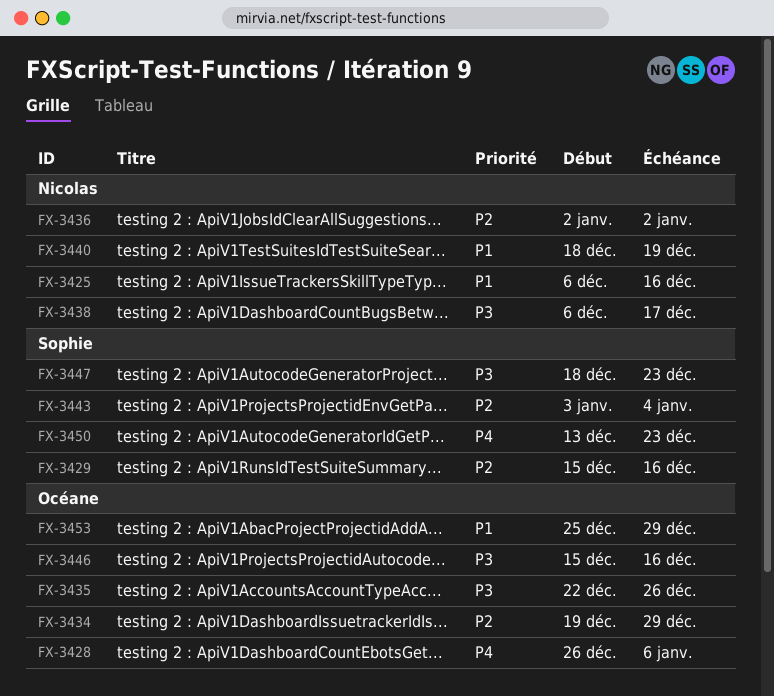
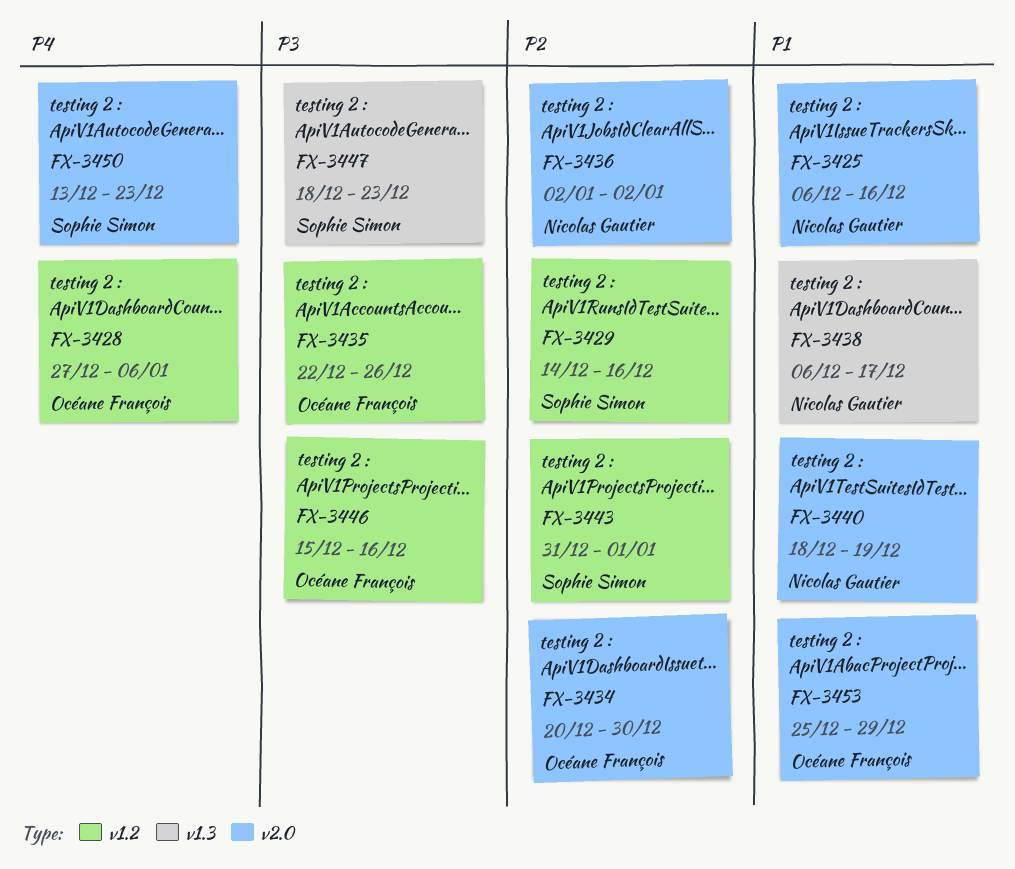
FX-3428, start: Dec 26 -> Dec 27
FX-3429, start: Dec 15 -> Dec 14
FX-3434, start: Dec 19 -> Dec 20
FX-3434, due: Dec 29 -> Dec 30
FX-3438, priority: P3 -> P1
FX-3443, start: Jan 3 -> Dec 31
FX-3443, due: Jan 4 -> Jan 1

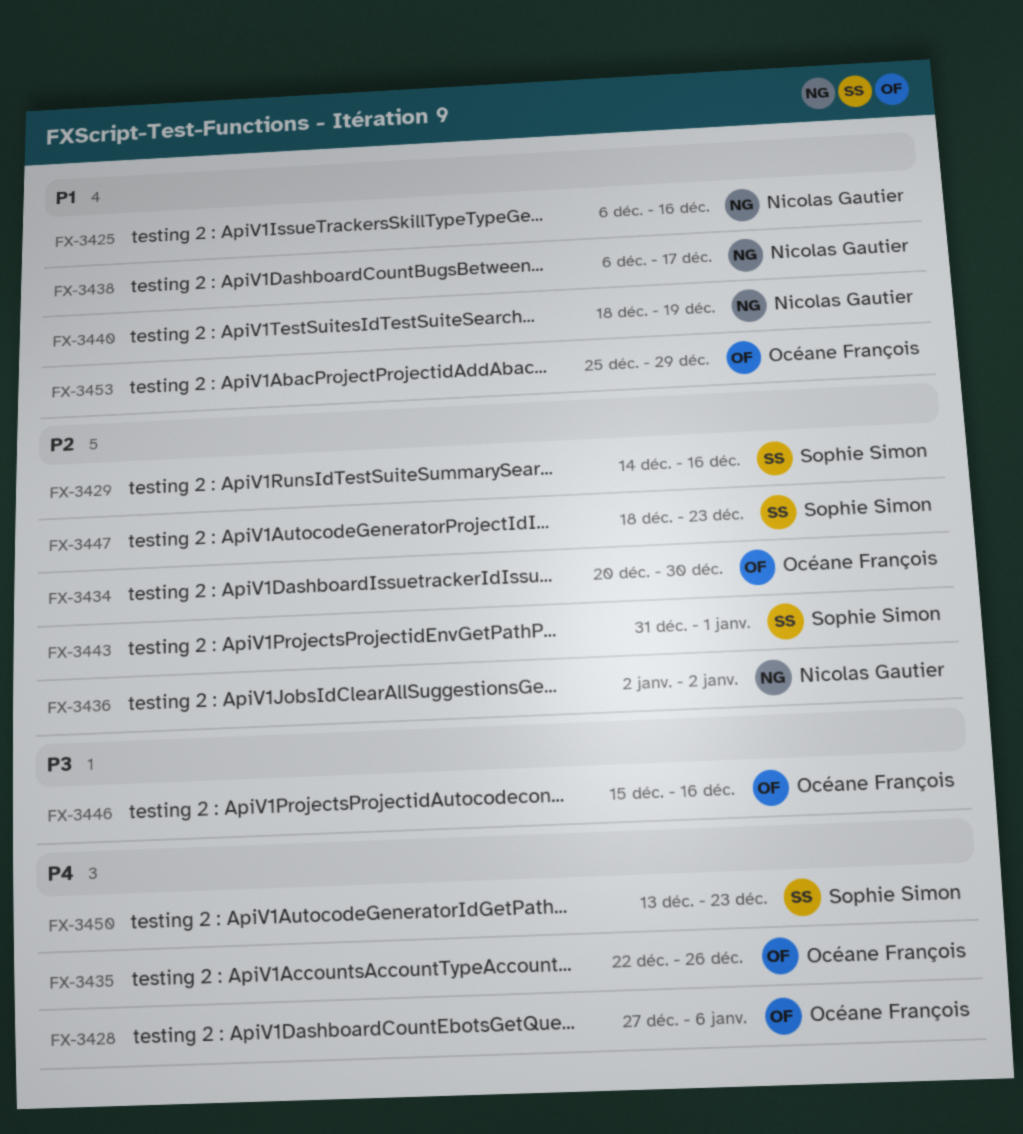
FX-3435, priority: P3 -> P4
FX-3447, priority: P3 -> P2

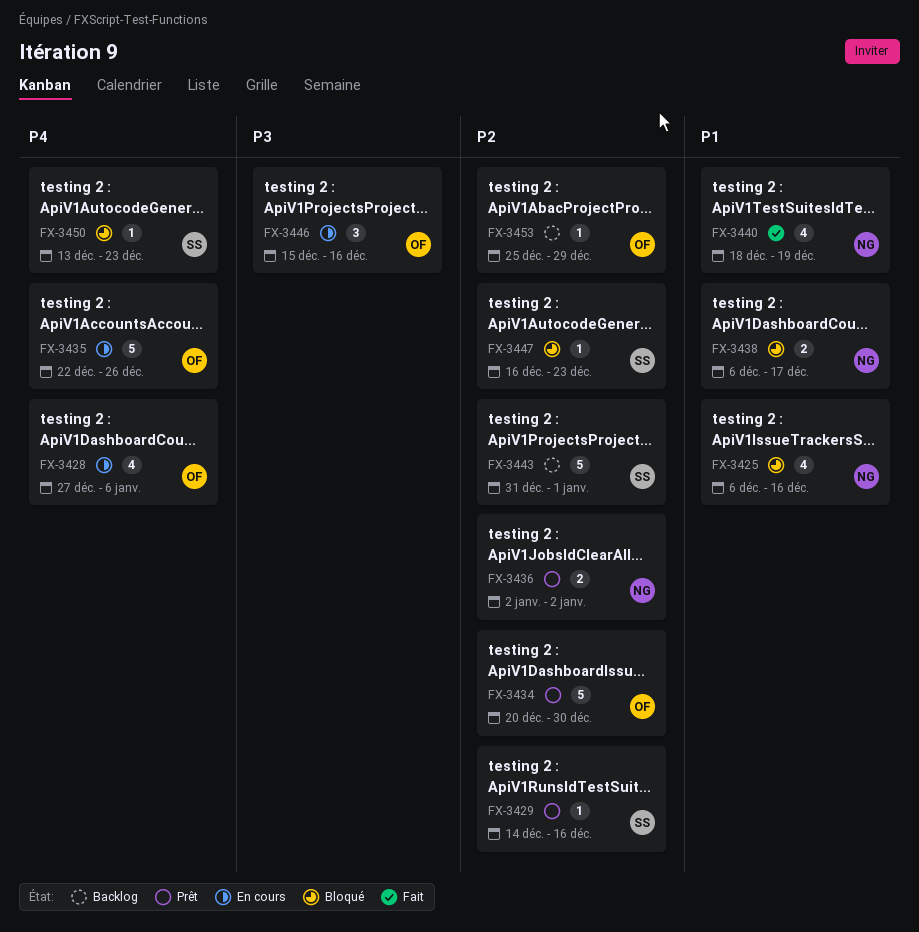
FX-3447, start: Dec 18 -> Dec 16
FX-3453, priority: P1 -> P2

